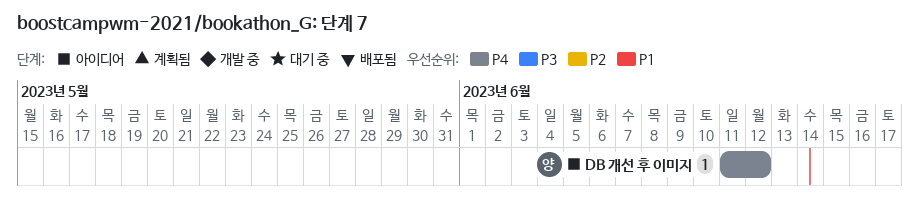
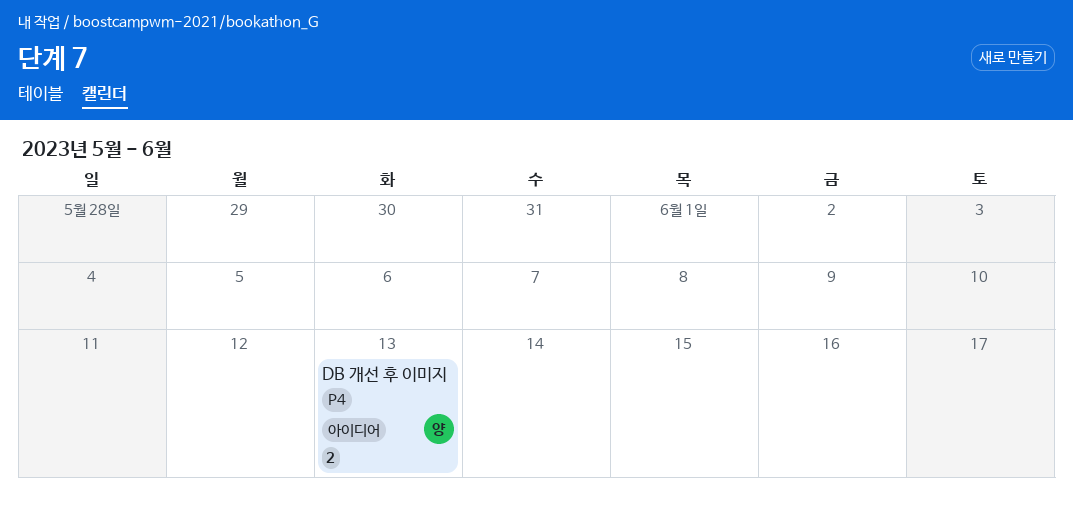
DB 개선 후 이미지, estimate: 1 -> 2
DB 개선 후 이미지, due: Jun 12 -> Jun 13

